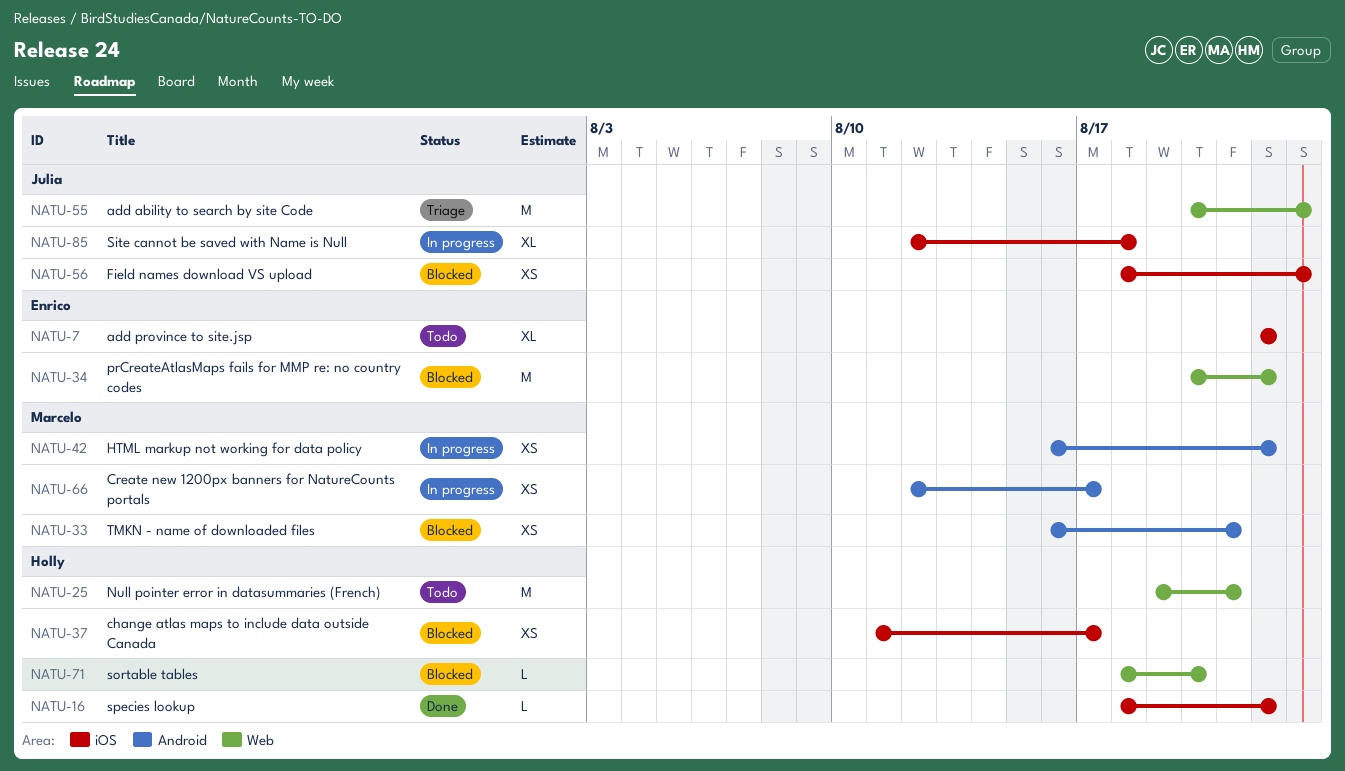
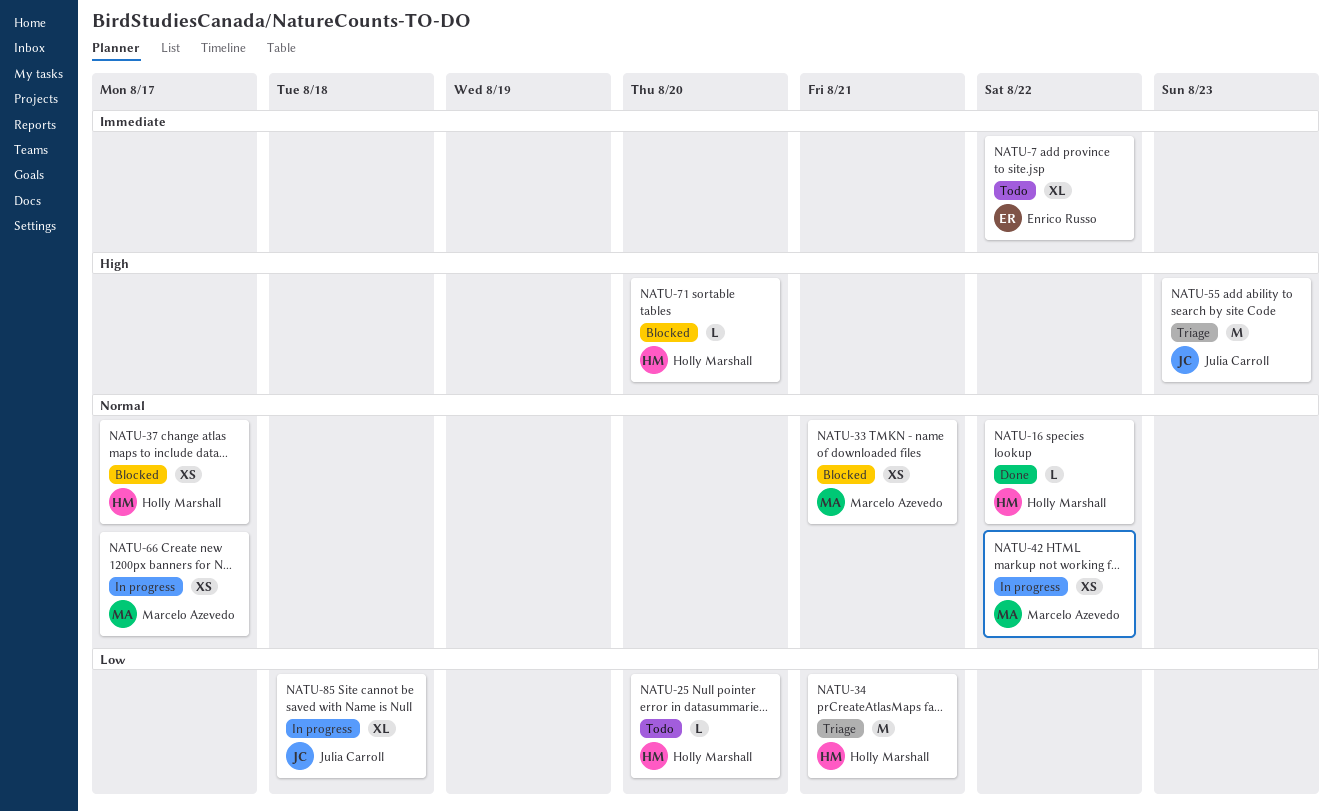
NATU-25, estimate: M -> L
NATU-25, due: Aug 21 -> Aug 20
NATU-34, status: Blocked -> Triage
NATU-34, owner: Enrico Russo -> Holly Marshall
NATU-34, due: Aug 22 -> Aug 21
NATU-56: present -> none

